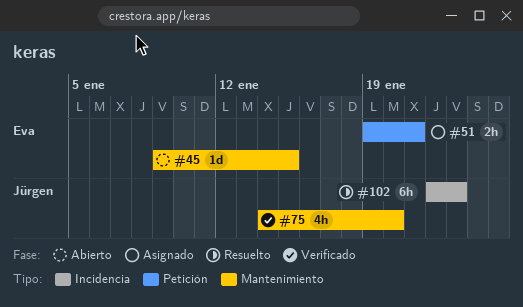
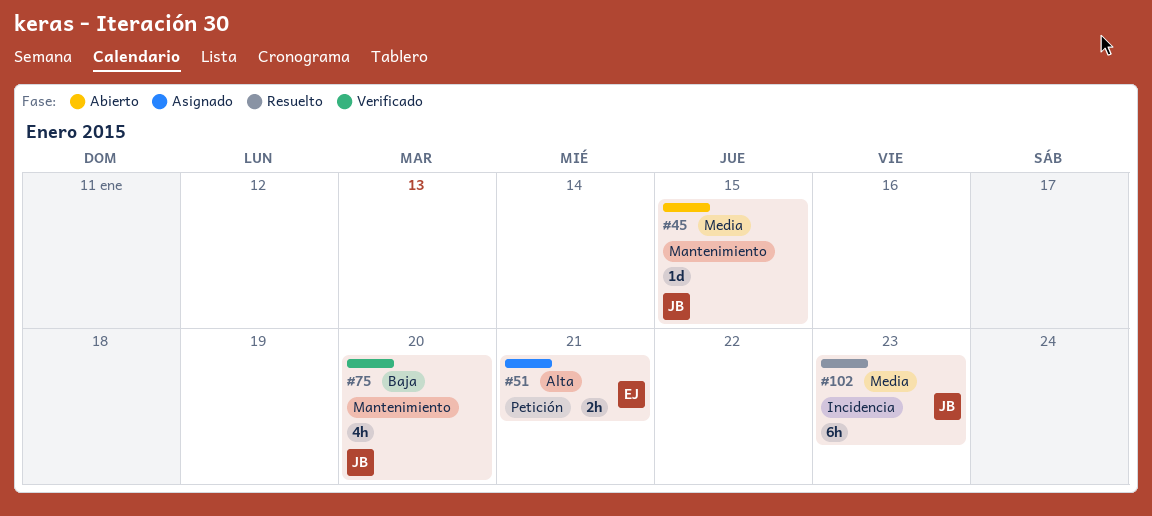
#45, owner: Eva -> Jürgen

